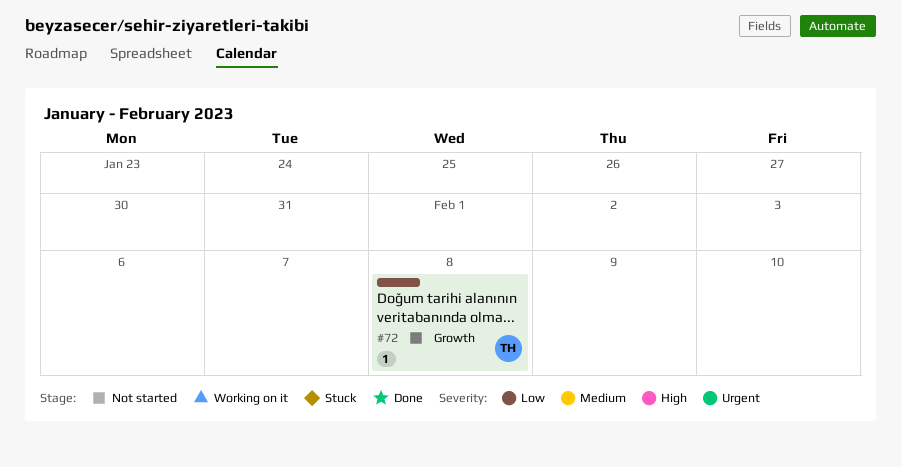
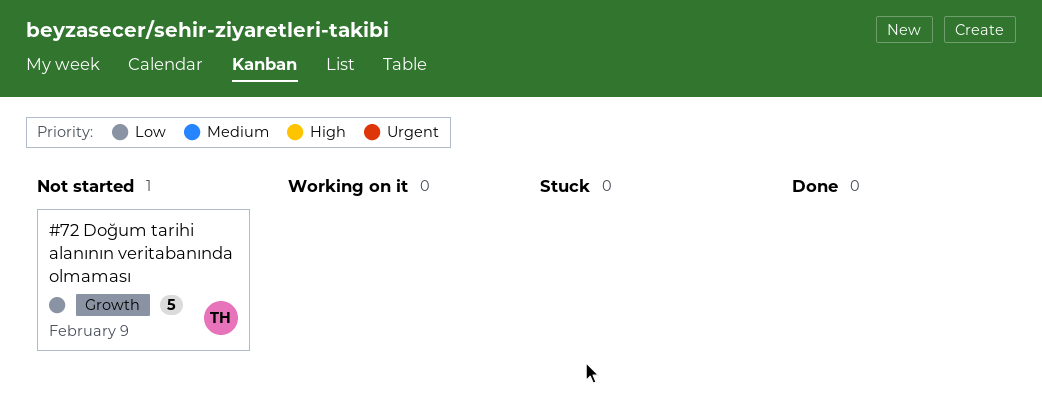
#72, estimate: 1 -> 5
#72, due: Feb 8 -> Feb 9

